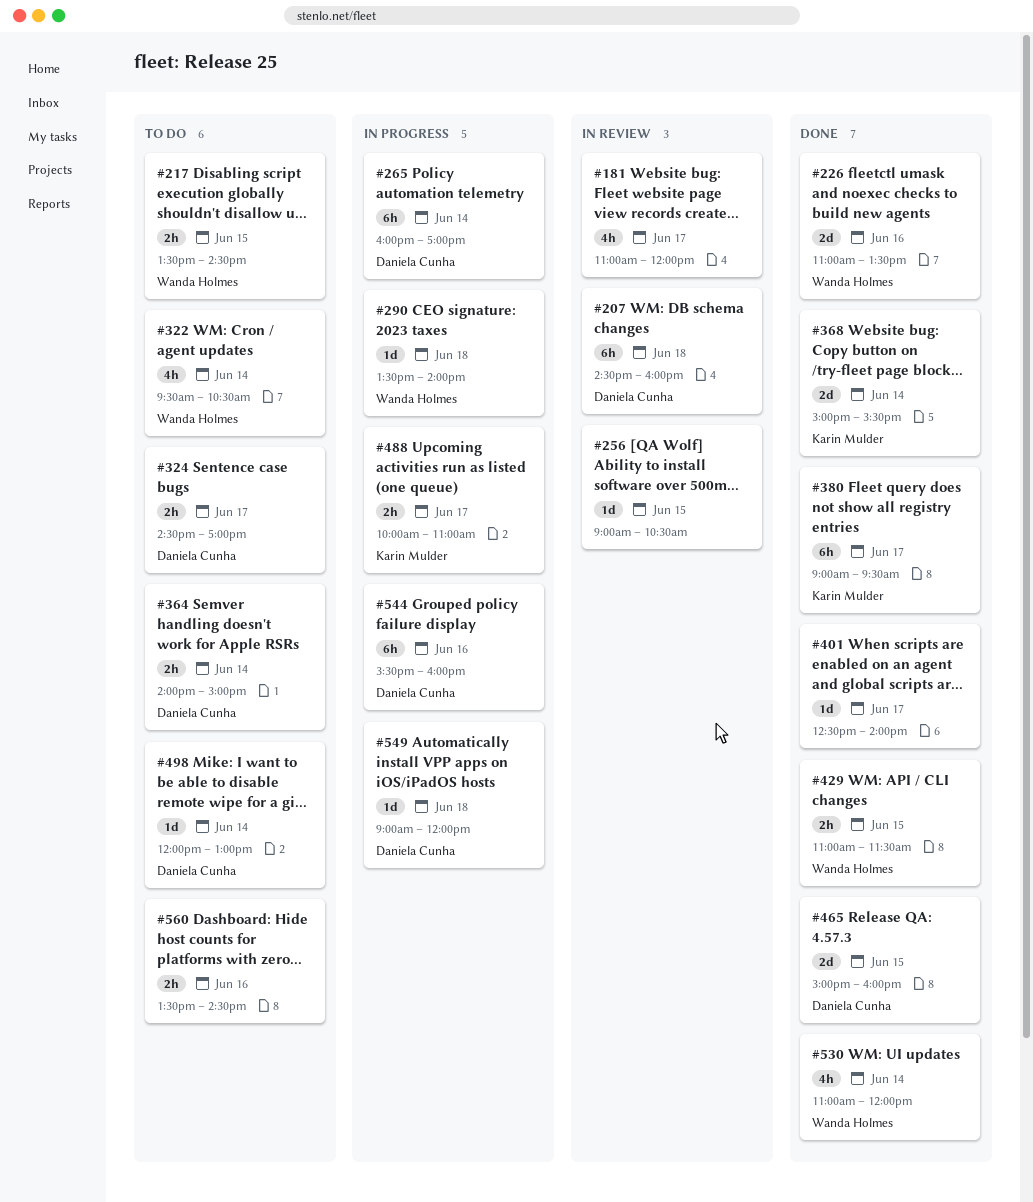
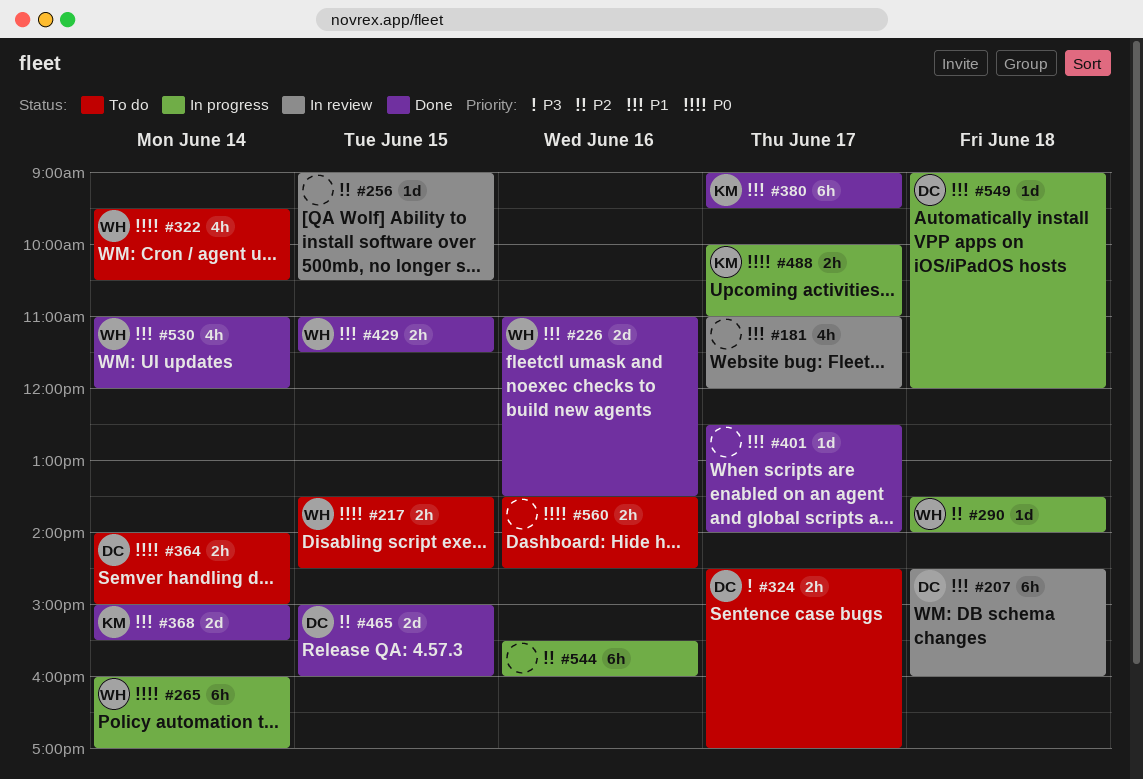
#265, owner: Daniela Cunha -> Wanda Holmes
#498: present -> none
#544, owner: Daniela Cunha -> none

